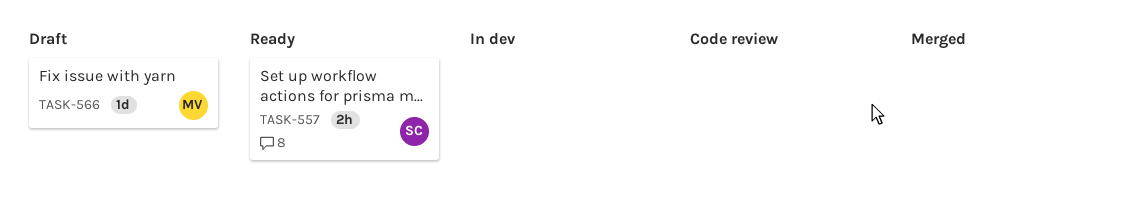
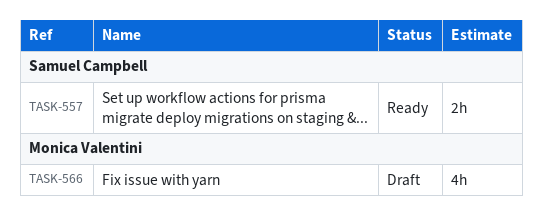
TASK-566, estimate: 1d -> 4h

